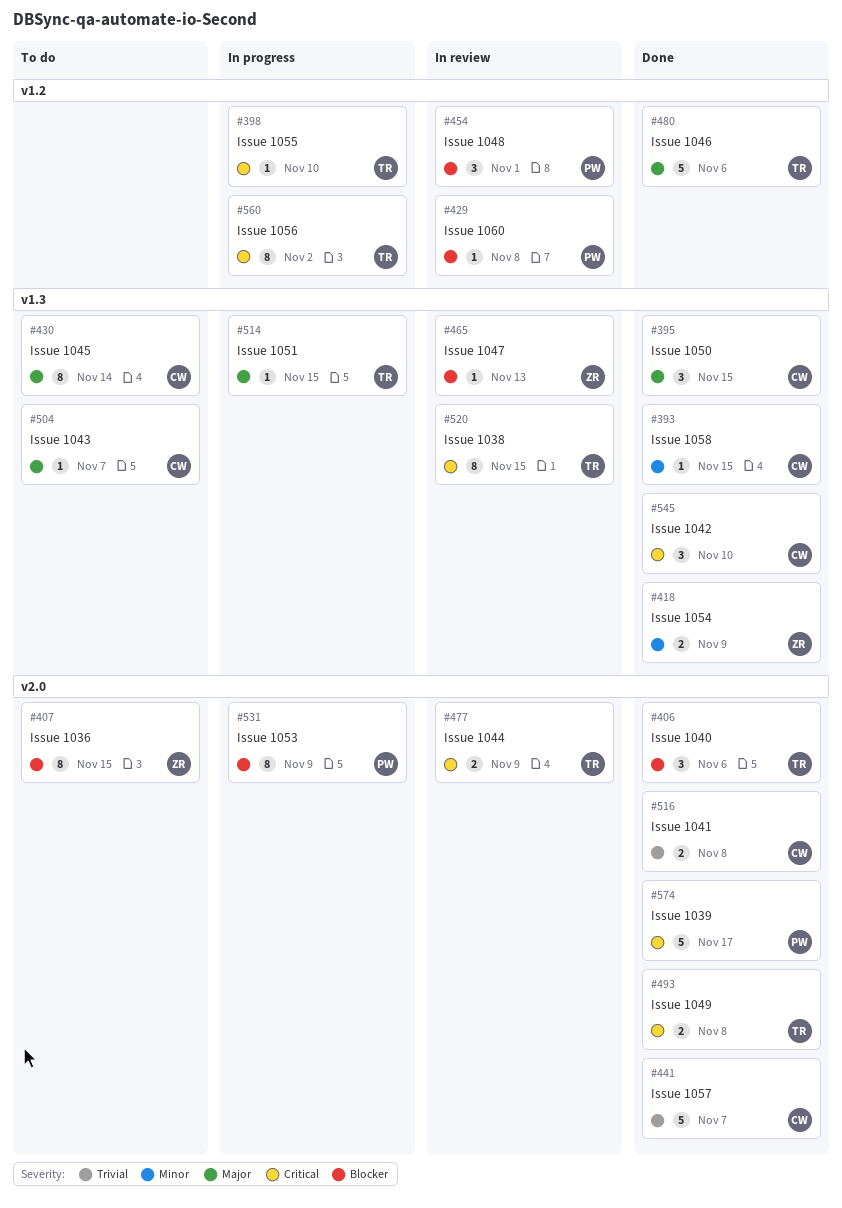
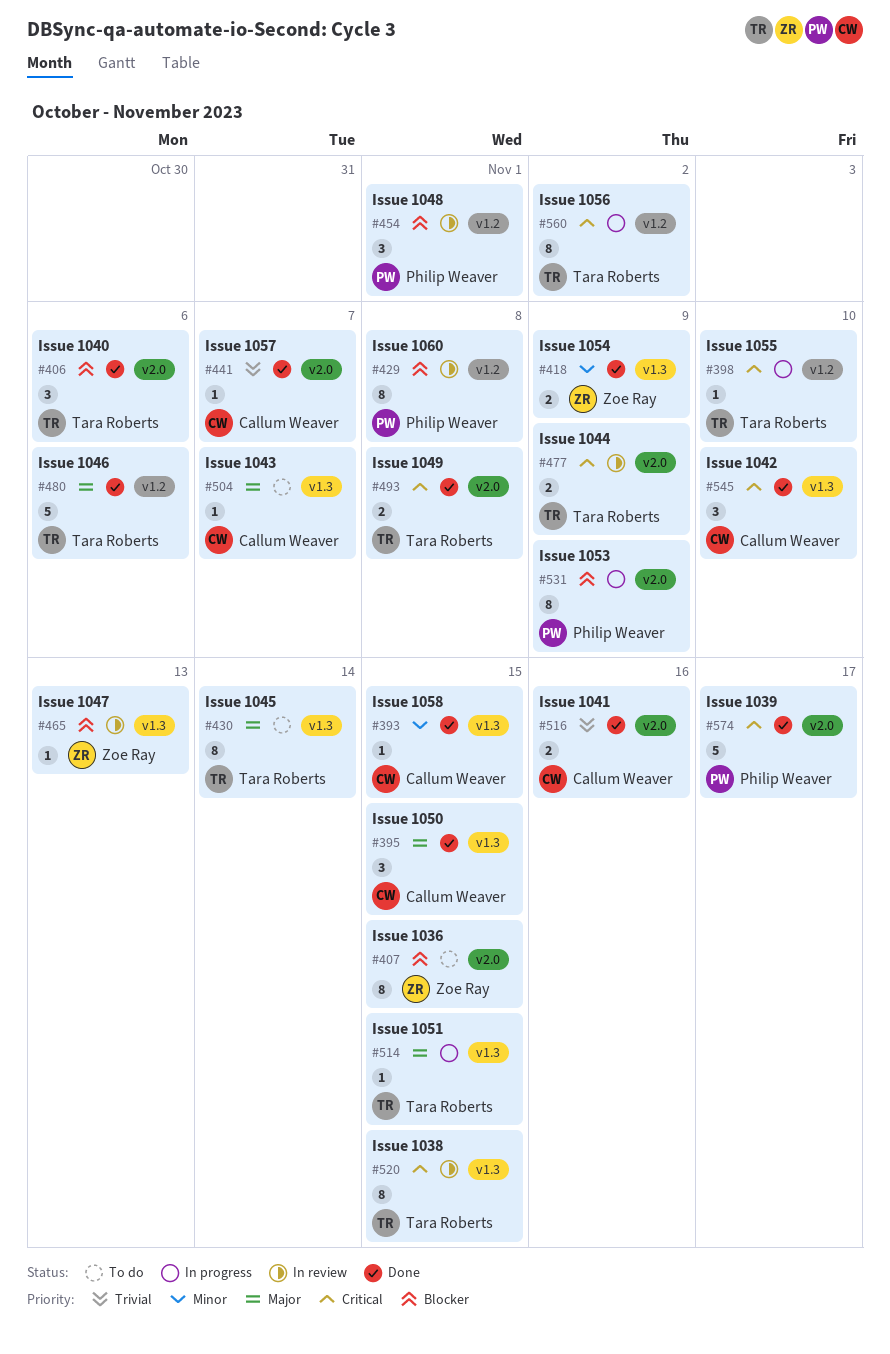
#429, estimate: 1 -> 8
#430, owner: Callum Weaver -> Tara Roberts
#441, estimate: 5 -> 1
#516, due: Nov 8 -> Nov 16

